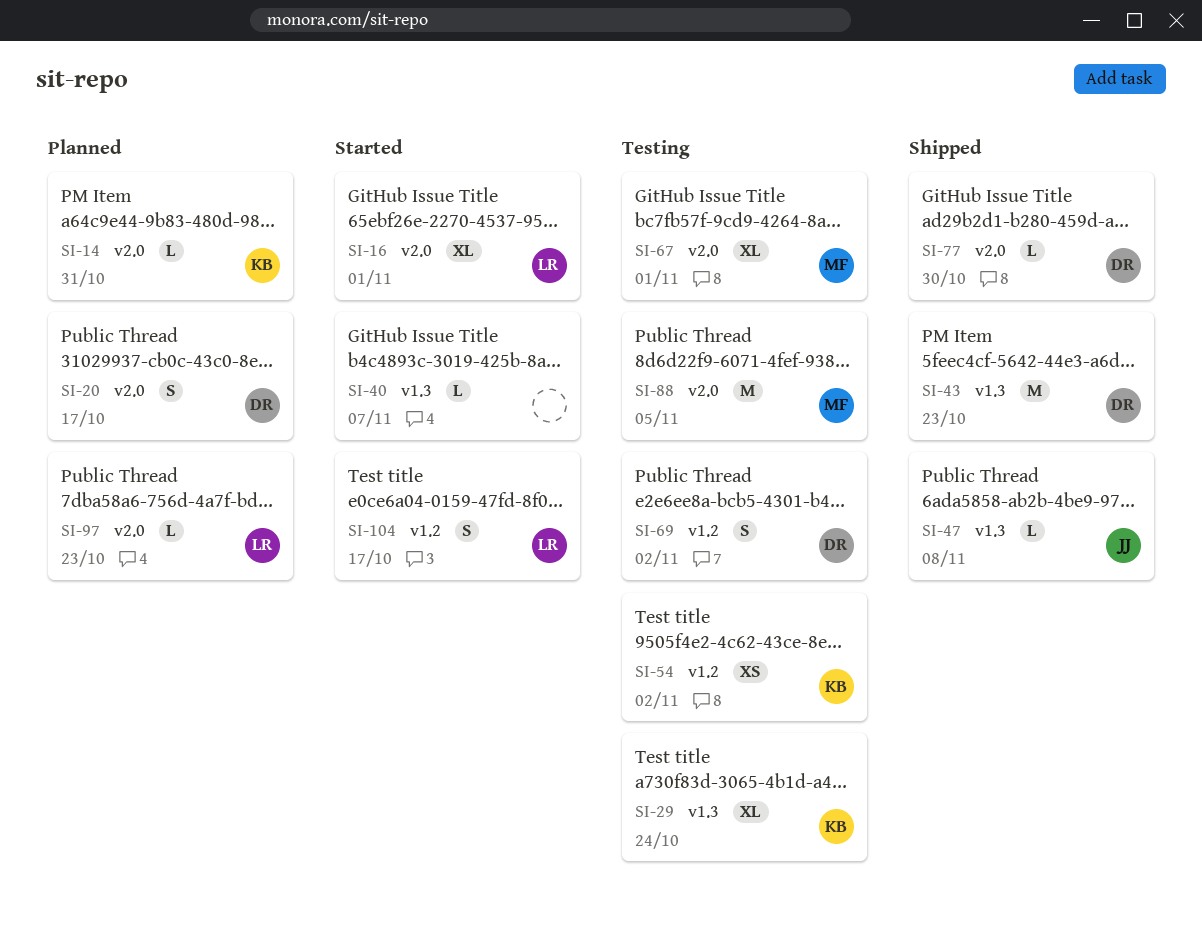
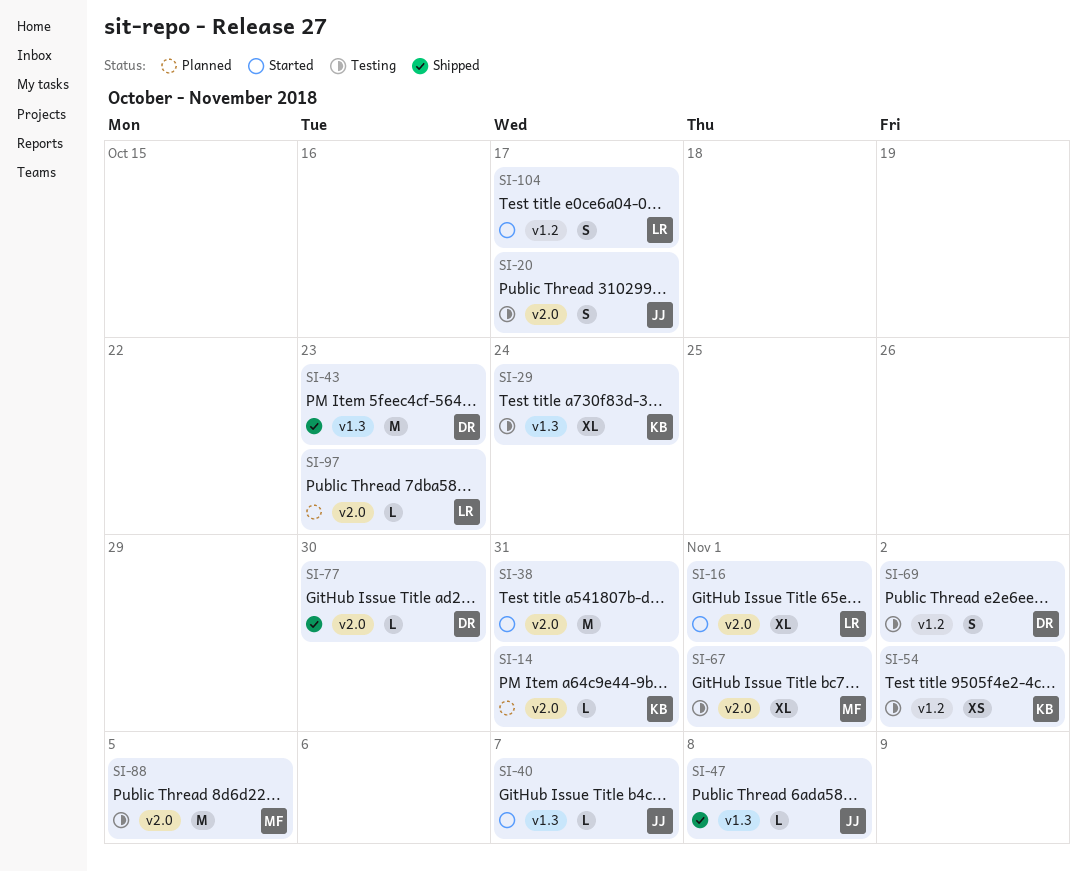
SI-20, status: Planned -> Testing
SI-20, owner: DR -> JJ
SI-38: none -> present
SI-40, owner: none -> JJ

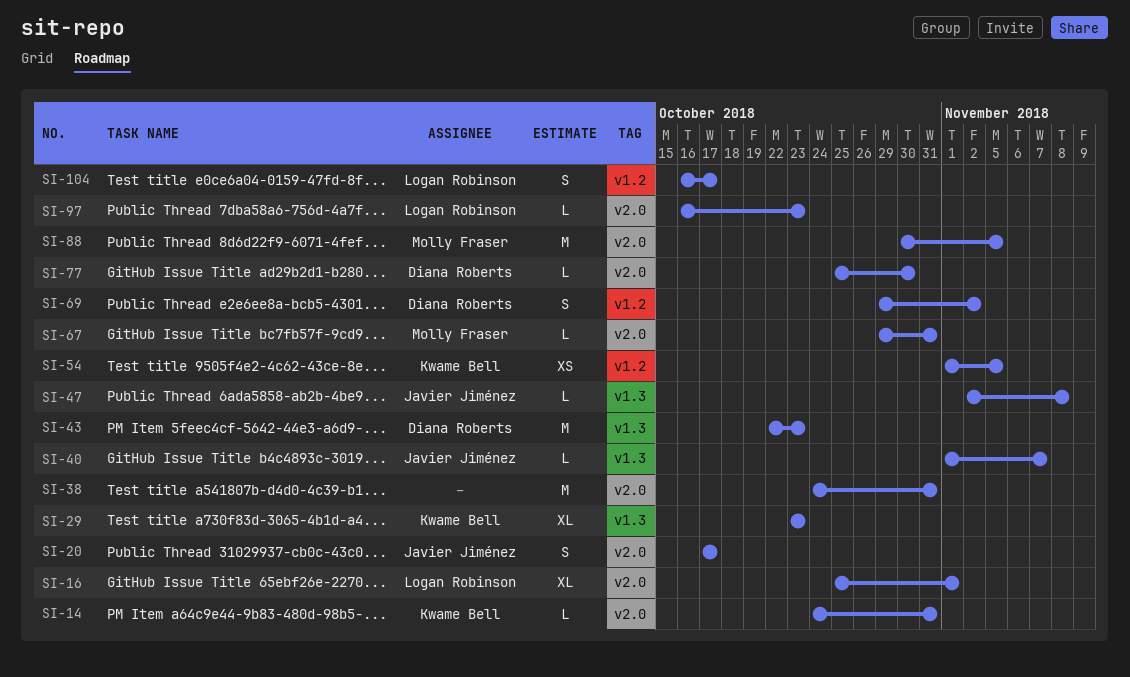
SI-29, due: Oct 24 -> Oct 23
SI-54, due: Nov 2 -> Nov 5
SI-67, estimate: XL -> L
SI-67, due: Nov 1 -> Oct 31

